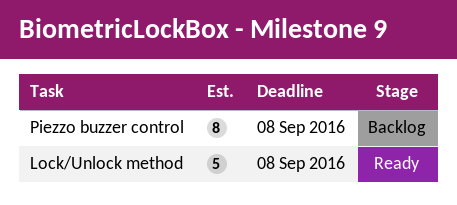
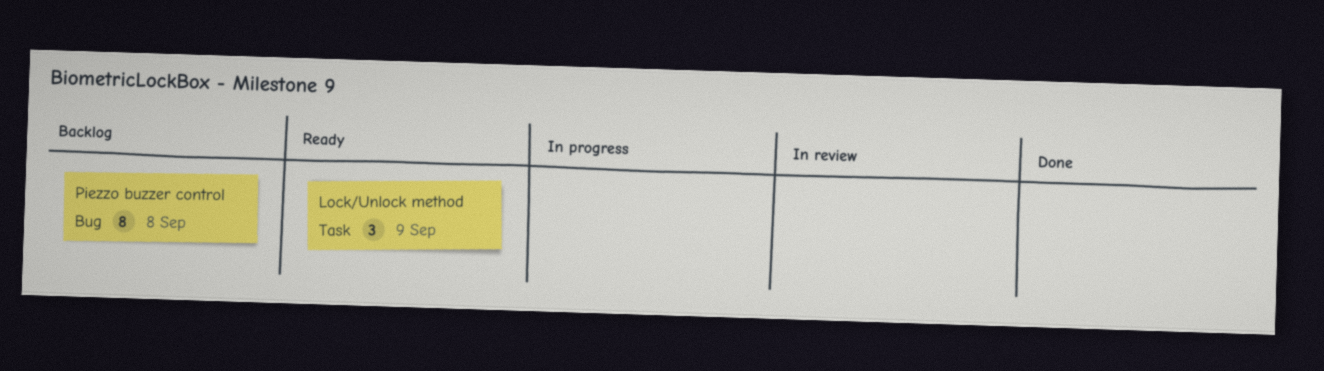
Lock/Unlock method, estimate: 5 -> 3
Lock/Unlock method, due: Sep 8 -> Sep 9

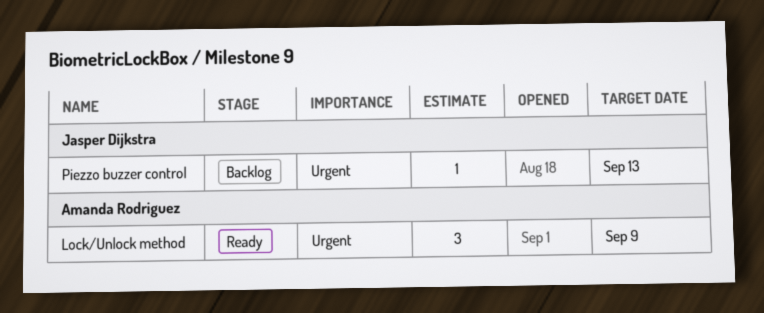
Piezzo buzzer control, estimate: 8 -> 1
Piezzo buzzer control, due: Sep 8 -> Sep 13

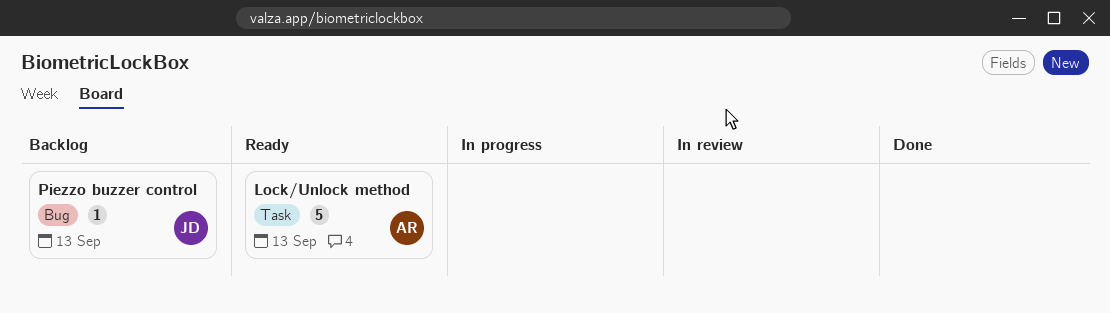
Lock/Unlock method, estimate: 3 -> 5
Lock/Unlock method, due: Sep 9 -> Sep 13

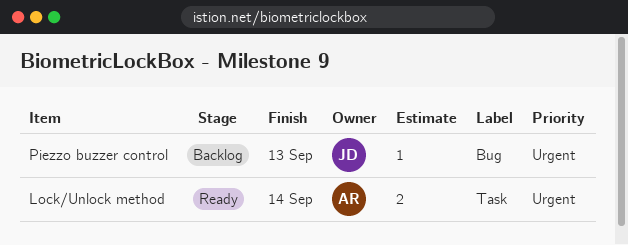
Lock/Unlock method, estimate: 5 -> 2
Lock/Unlock method, due: Sep 13 -> Sep 14

